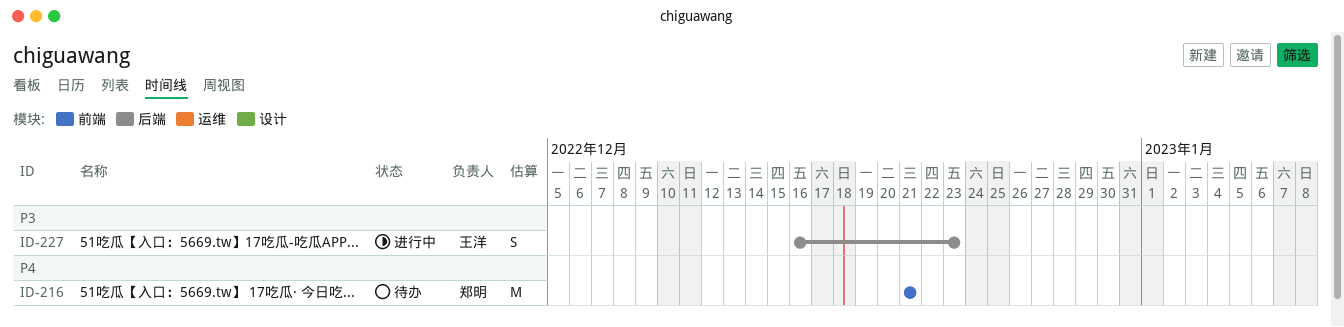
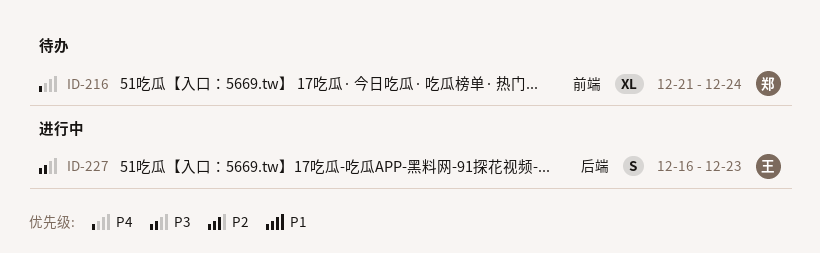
ID-216, estimate: M -> XL
ID-216, due: Dec 21 -> Dec 24

